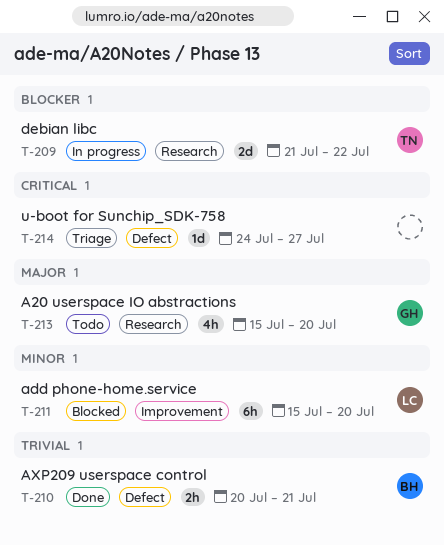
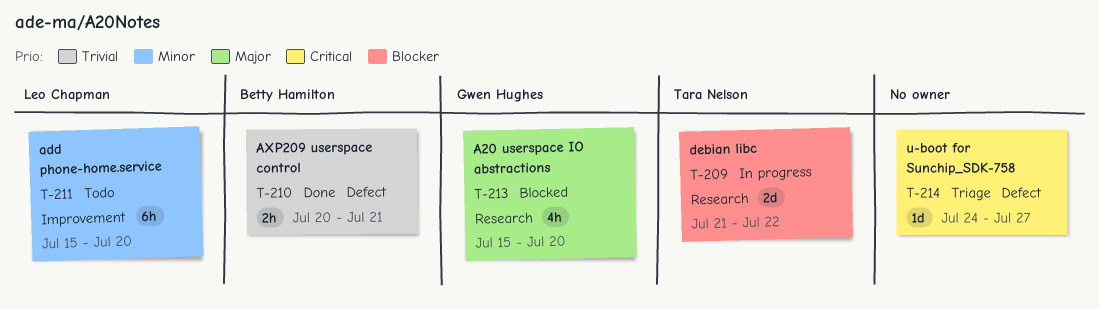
T-211, status: Blocked -> Todo
T-213, status: Todo -> Blocked

